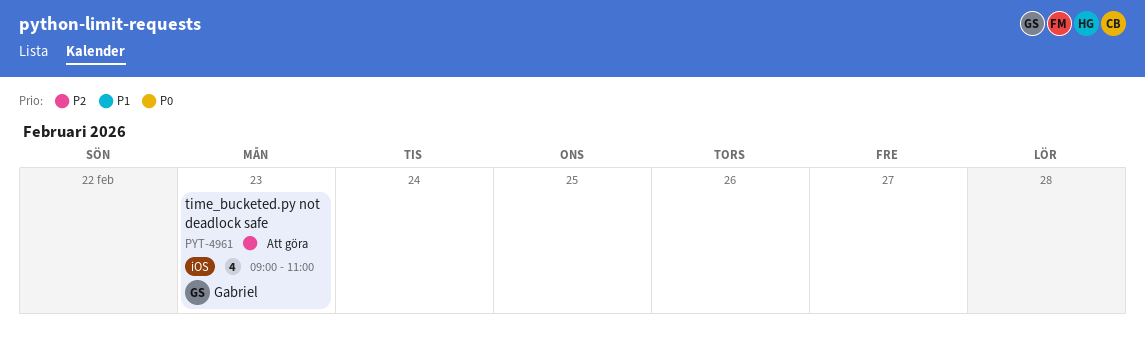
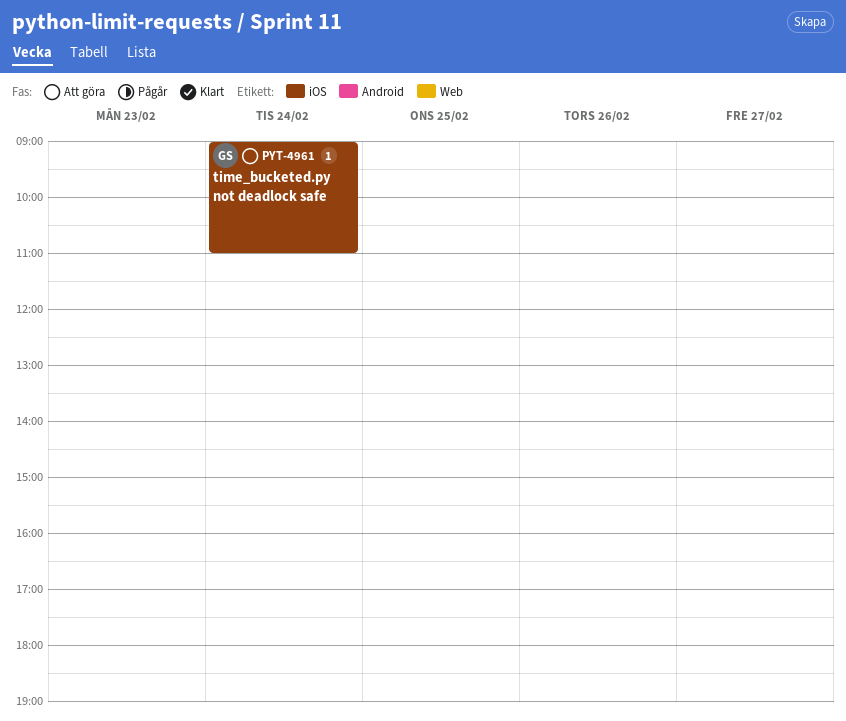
PYT-4961, estimate: 4 -> 1
PYT-4961, day: Feb 23 -> Feb 24

